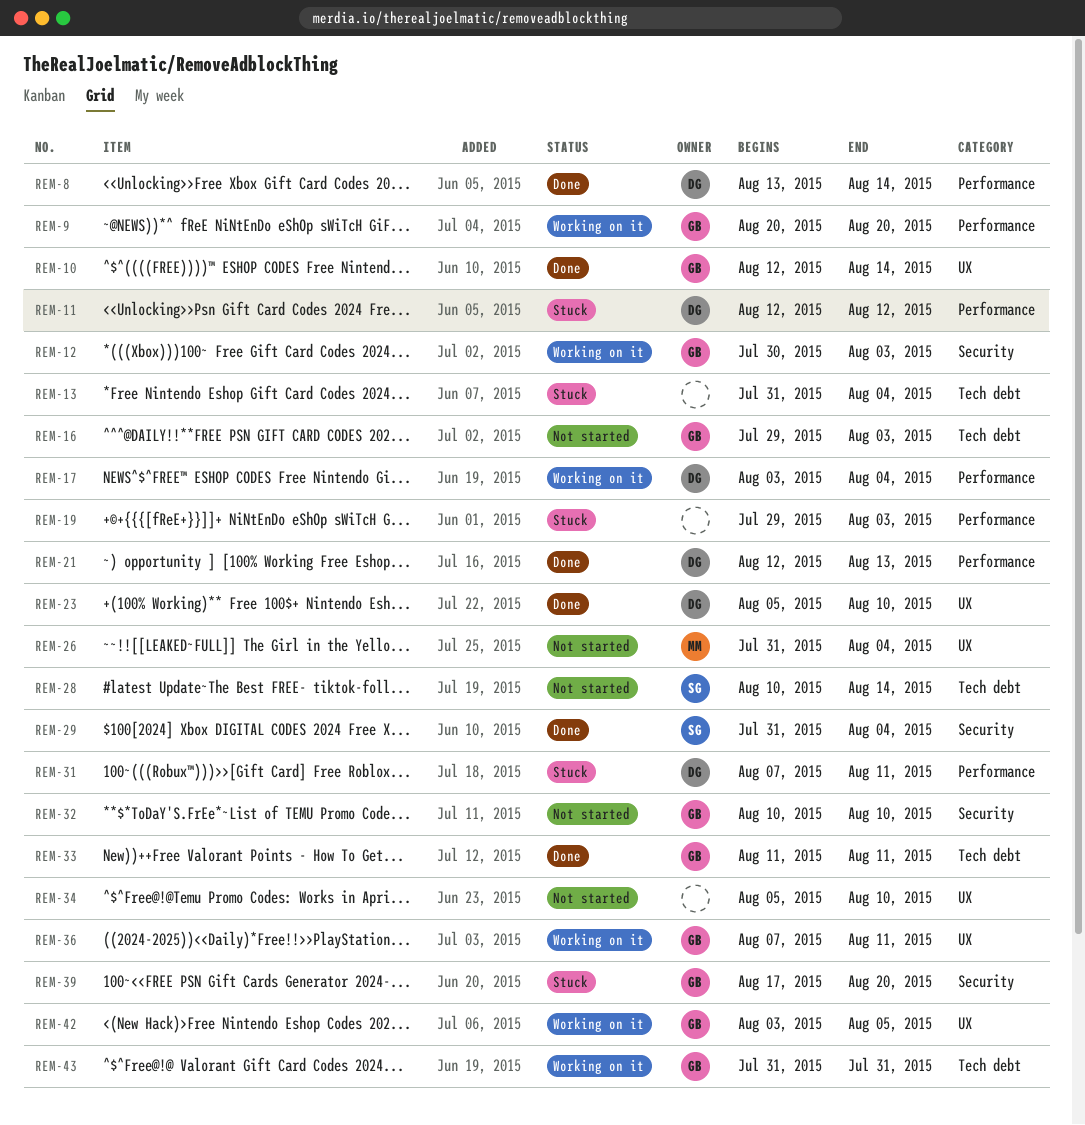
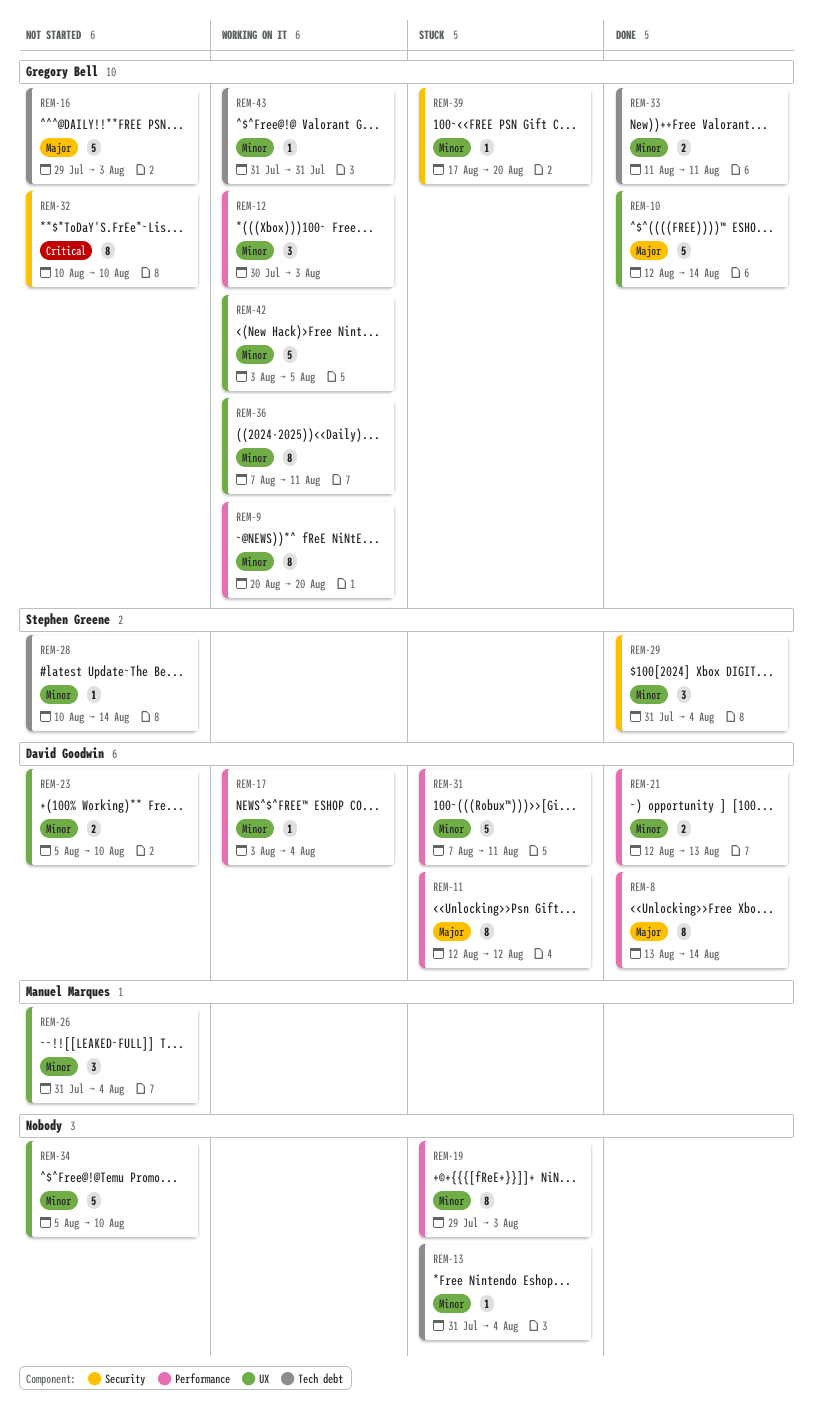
REM-12, label: Security -> Performance
REM-23, status: Done -> Not started

